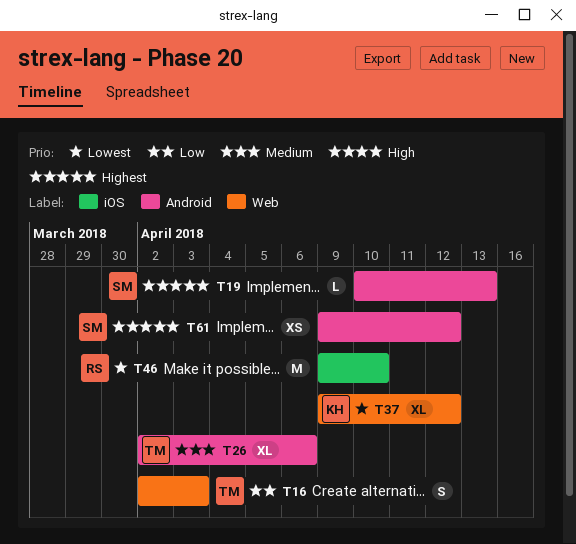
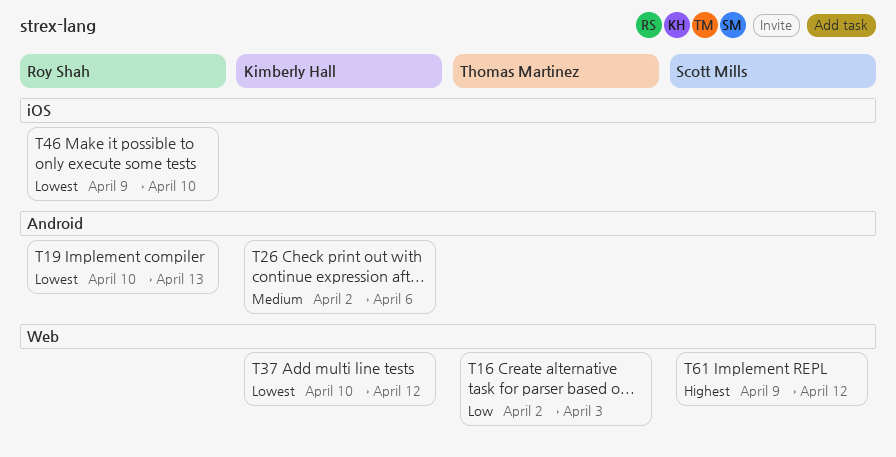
T19, owner: Scott Mills -> Roy Shah
T19, priority: Highest -> Lowest
T26, owner: Thomas Martinez -> Kimberly Hall
T37, start: Apr 9 -> Apr 10
T61, label: Android -> Web

